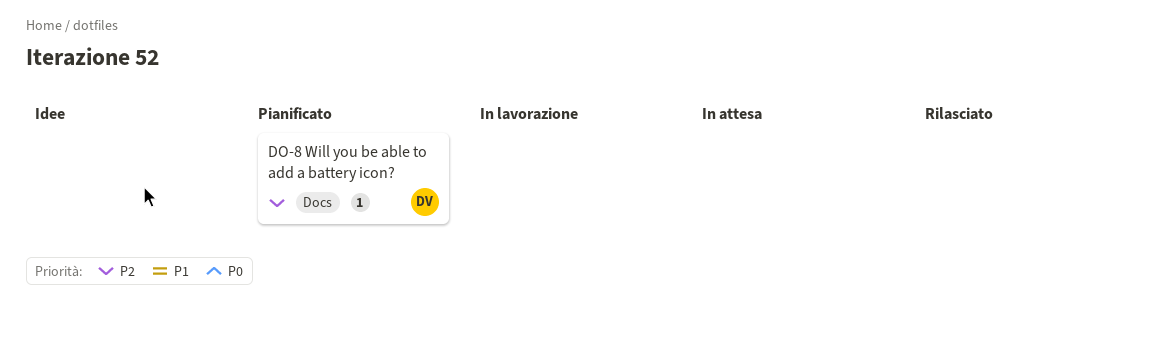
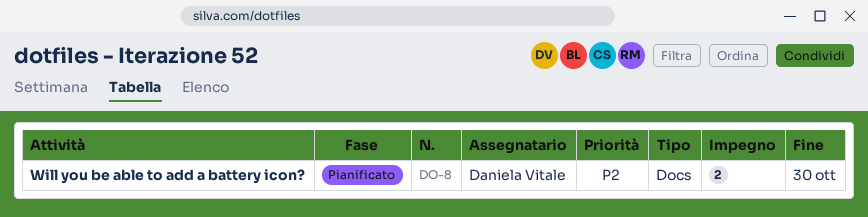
DO-8, estimate: 1 -> 2

